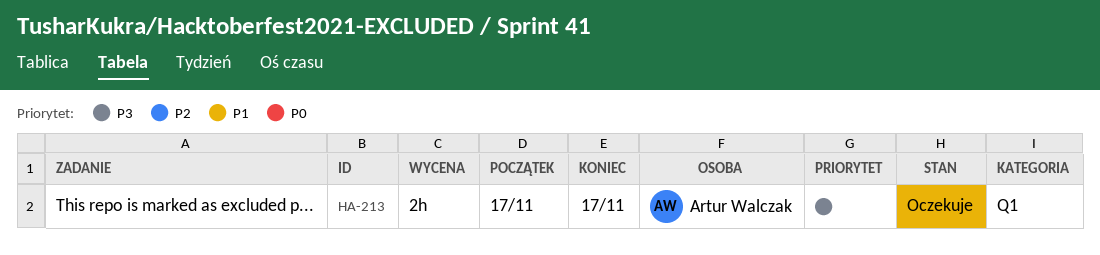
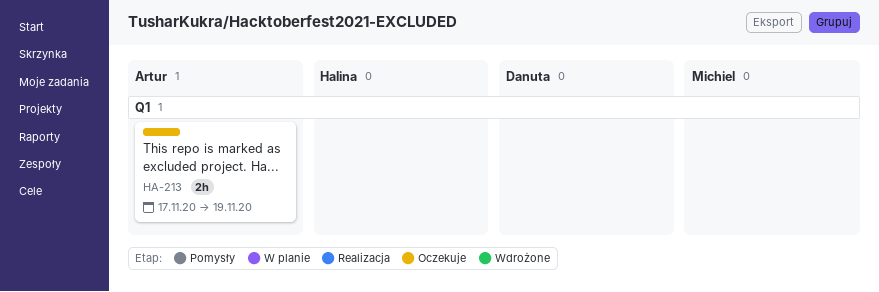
HA-213, due: Nov 17 -> Nov 19

